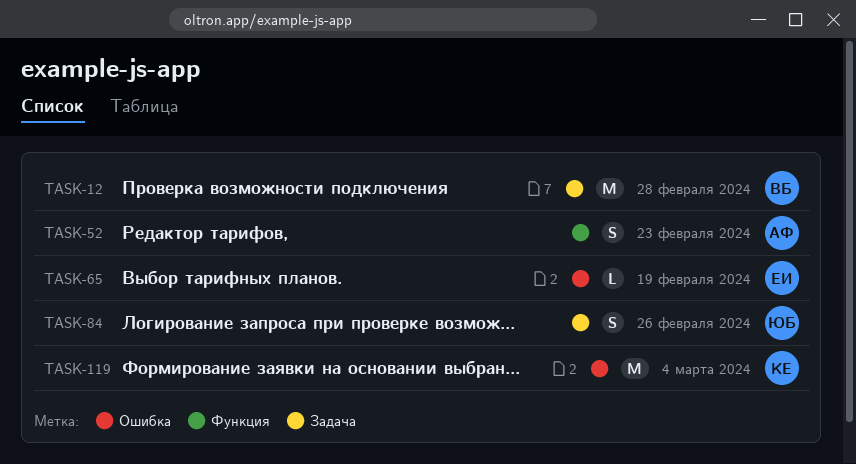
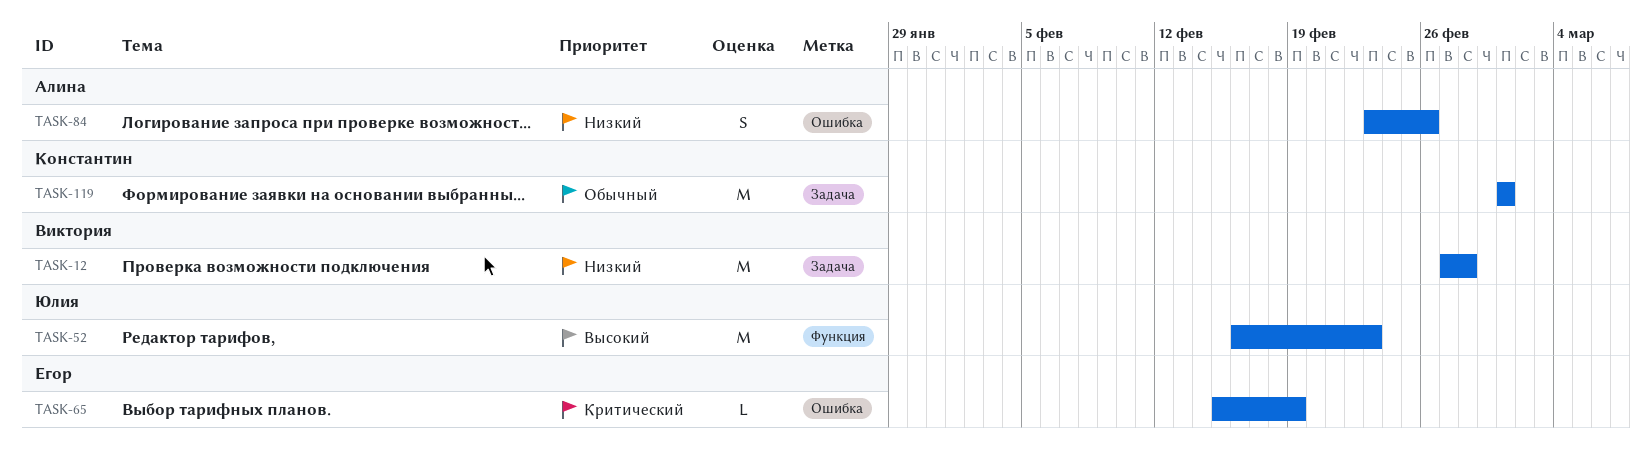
TASK-52, owner: Алина -> Юлия
TASK-52, estimate: S -> M
TASK-84, owner: Юлия -> Алина
TASK-84, label: Задача -> Ошибка
TASK-119, label: Ошибка -> Задача
TASK-119, due: Mar 4 -> Mar 1

